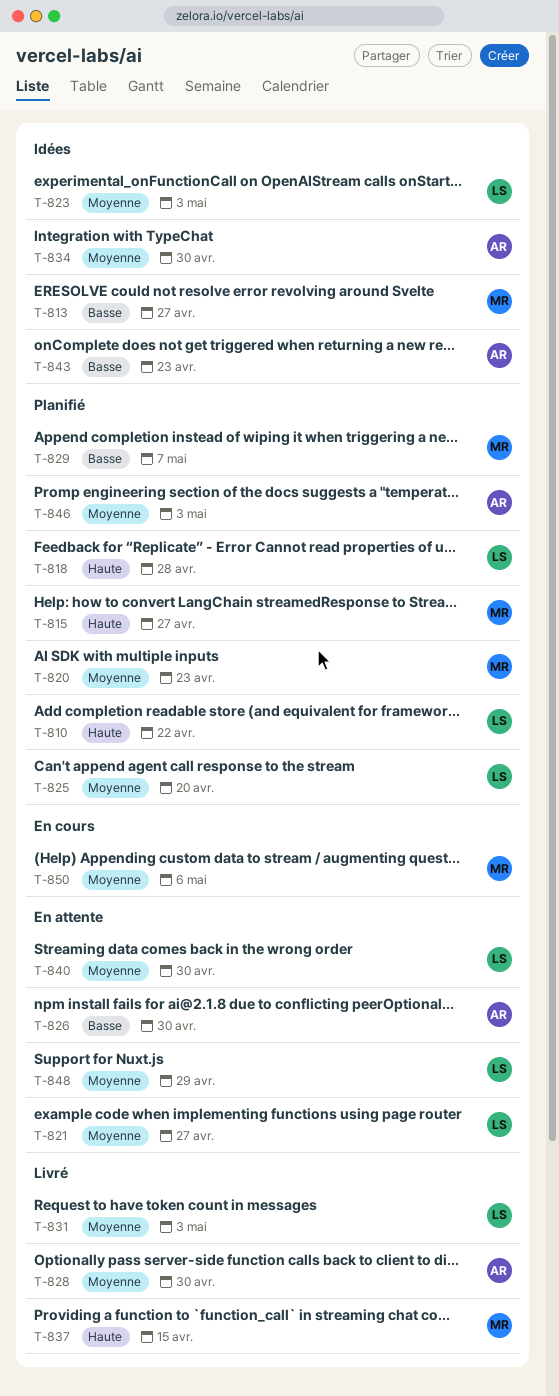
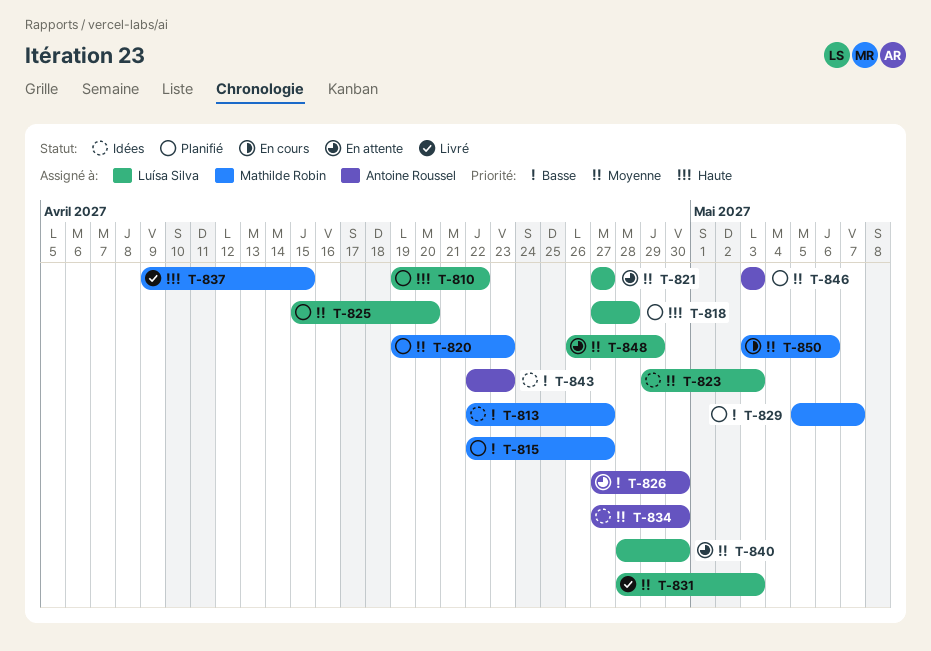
T-815, priority: Haute -> Basse
T-828: present -> none

